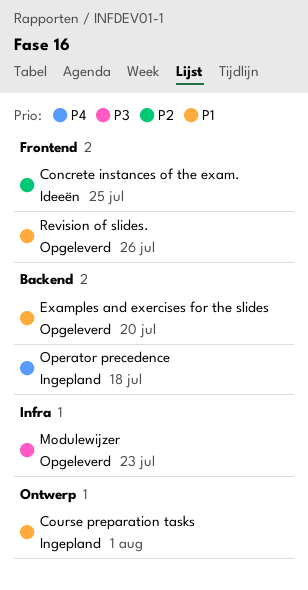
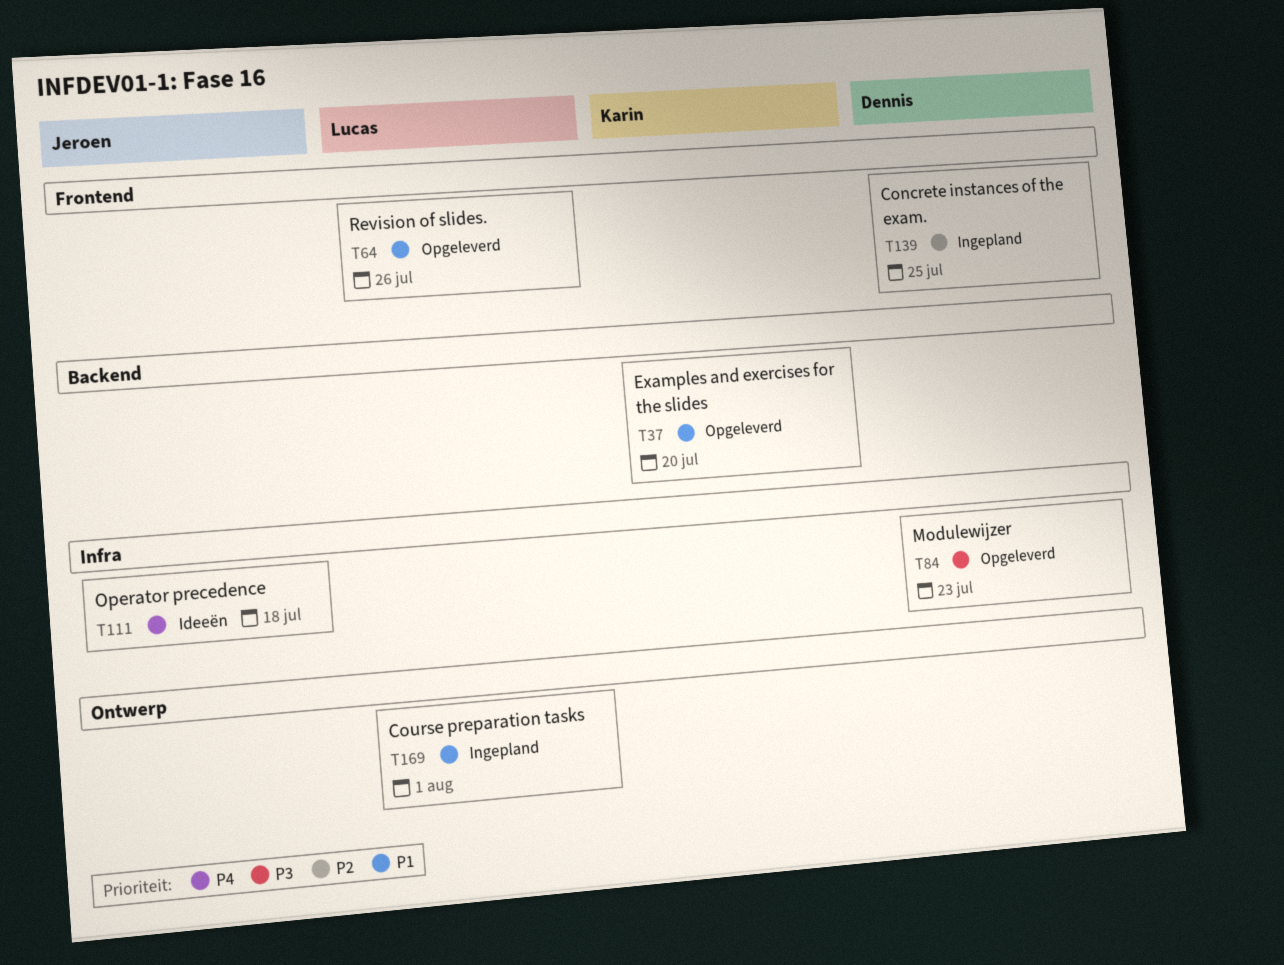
Concrete instances of the exam., status: Ideeën -> Ingepland
Operator precedence, status: Ingepland -> Ideeën
Operator precedence, label: Backend -> Infra

